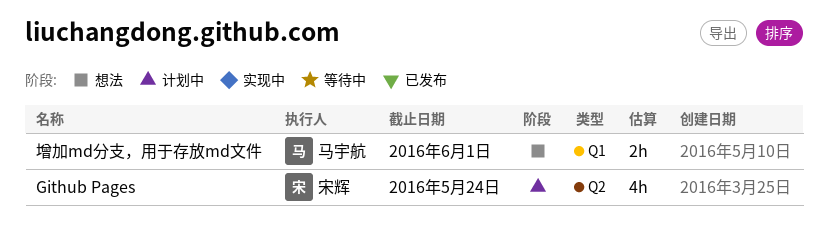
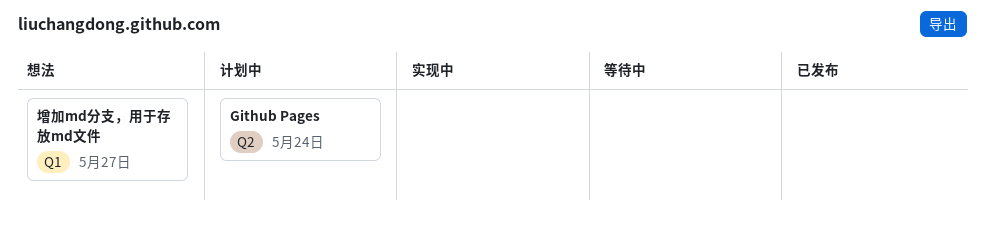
增加md分支，用于存放md文件, due: Jun 1 -> May 27

